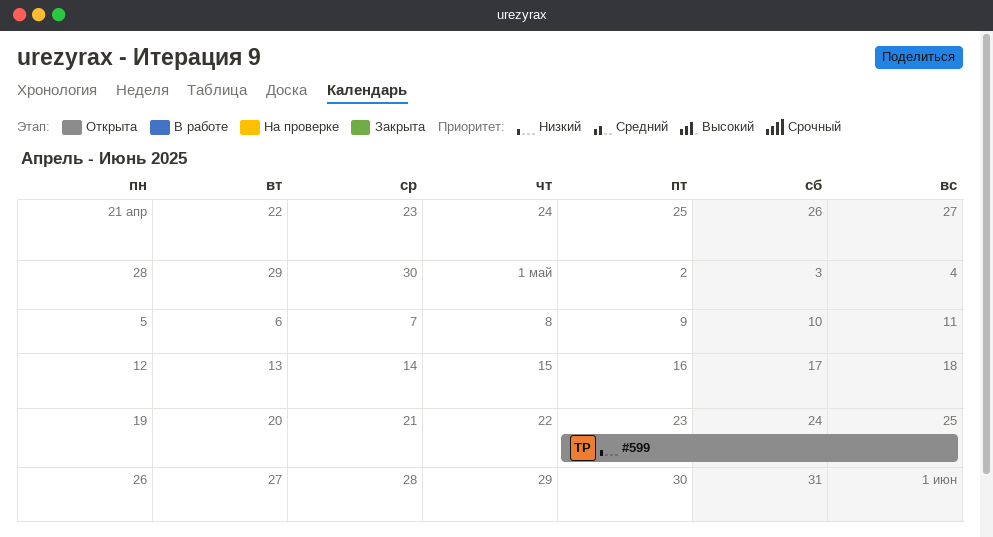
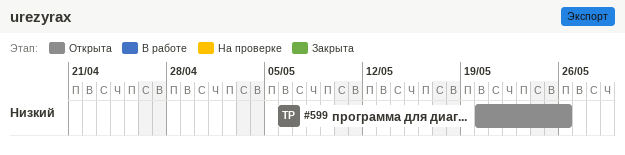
#599, start: May 23 -> May 20
#599, due: May 25 -> May 26

